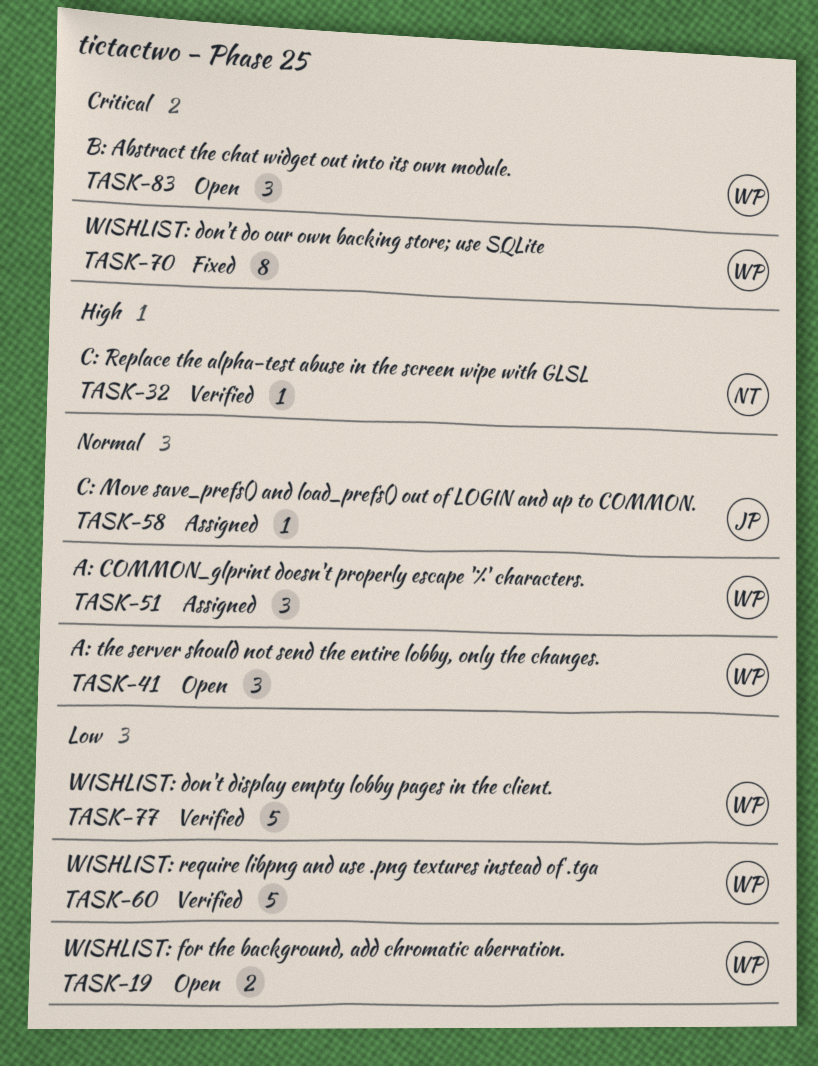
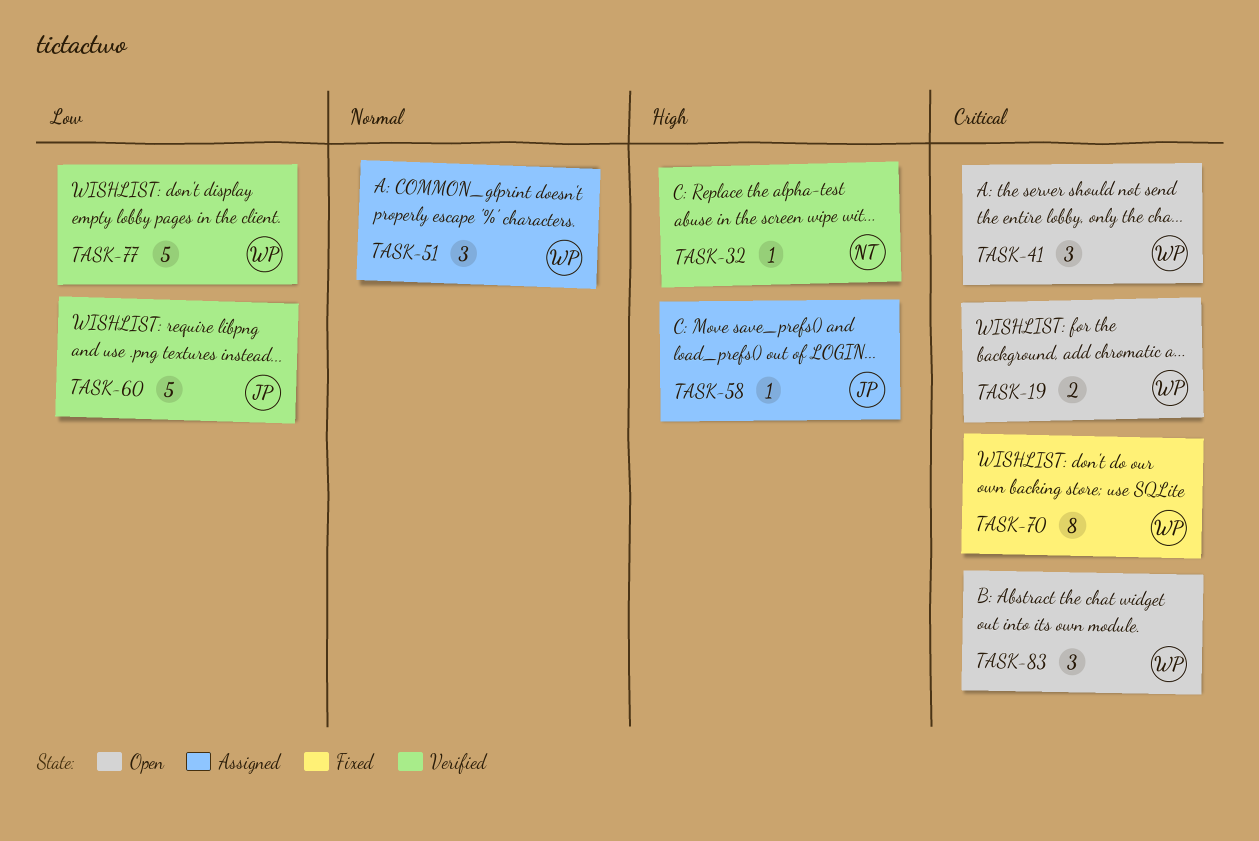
TASK-19, priority: Low -> Critical
TASK-41, priority: Normal -> Critical
TASK-58, priority: Normal -> High
TASK-60, owner: WP -> JP

